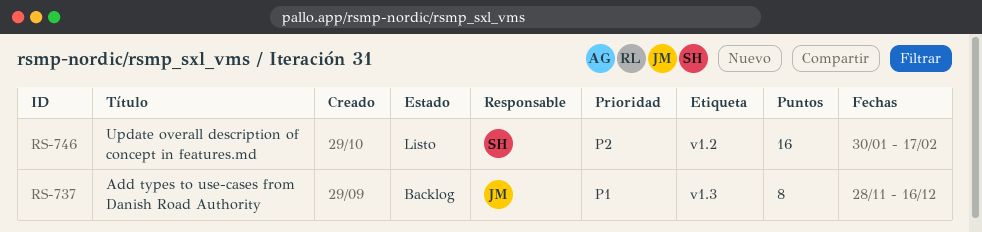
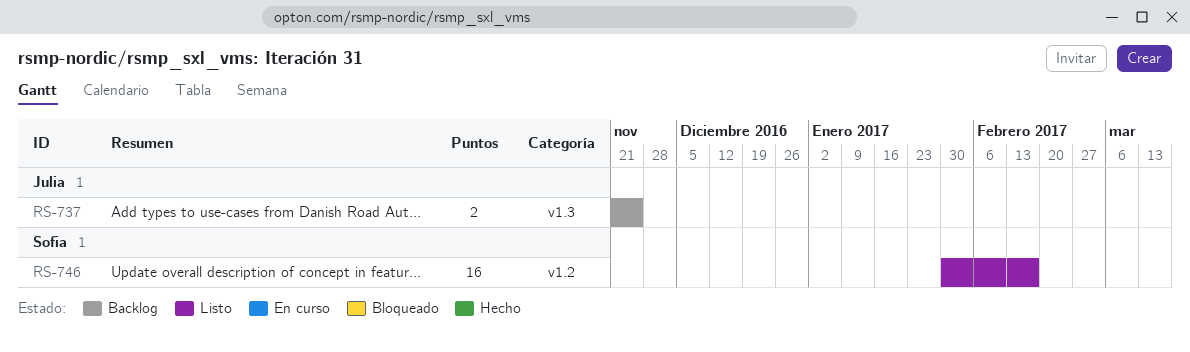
RS-737, estimate: 8 -> 2
RS-737, start: Nov 28 -> Nov 21
RS-737, due: Dec 16 -> Nov 25

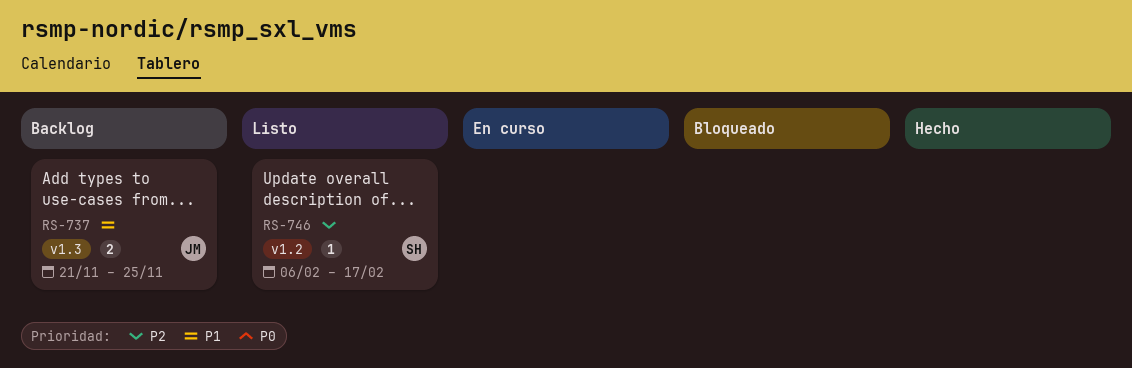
RS-746, estimate: 16 -> 1
RS-746, start: Jan 30 -> Feb 6

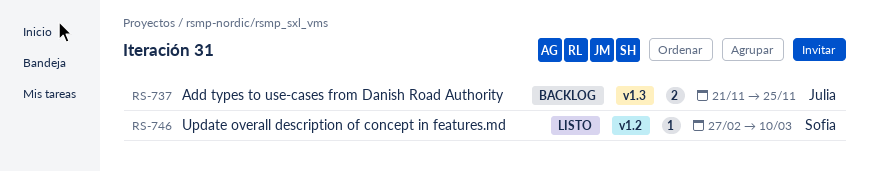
RS-746, start: Feb 6 -> Feb 27
RS-746, due: Feb 17 -> Mar 10

